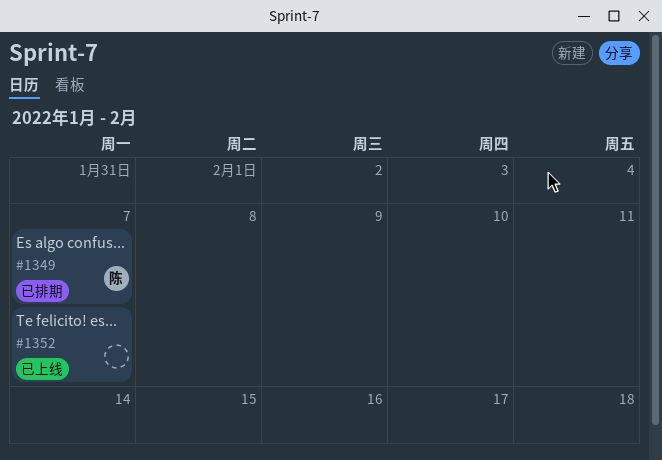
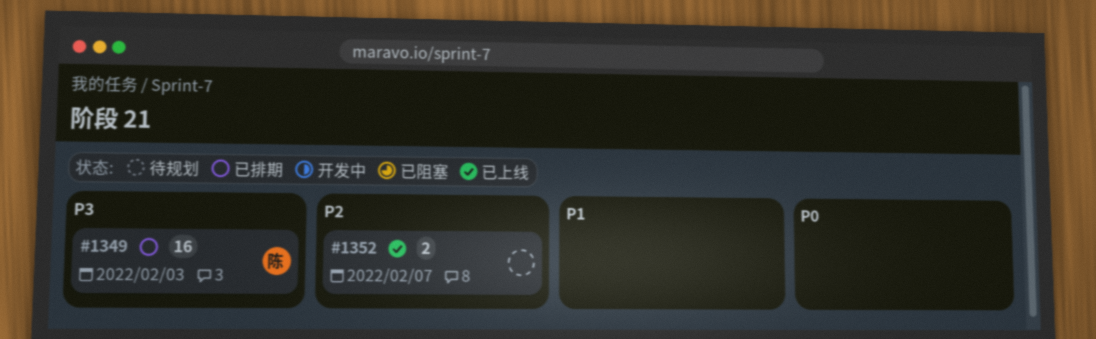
#1349, due: Feb 7 -> Feb 3

